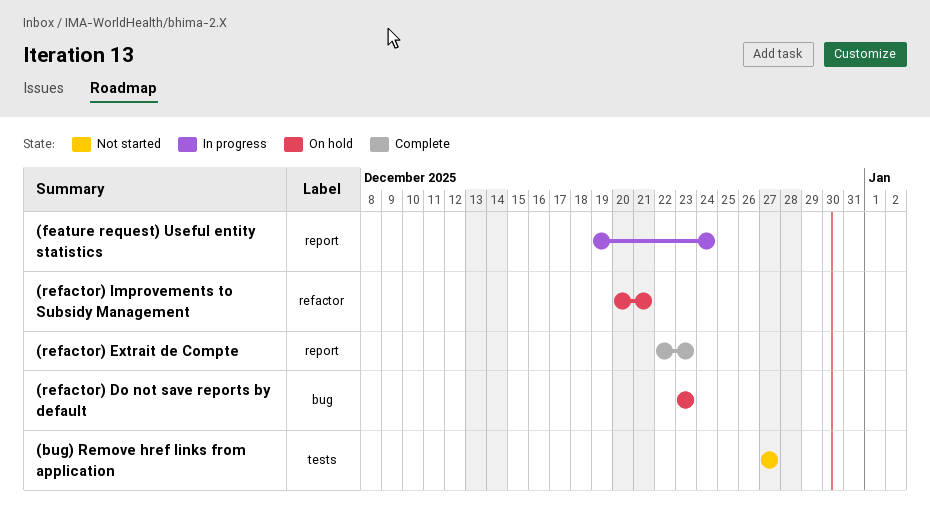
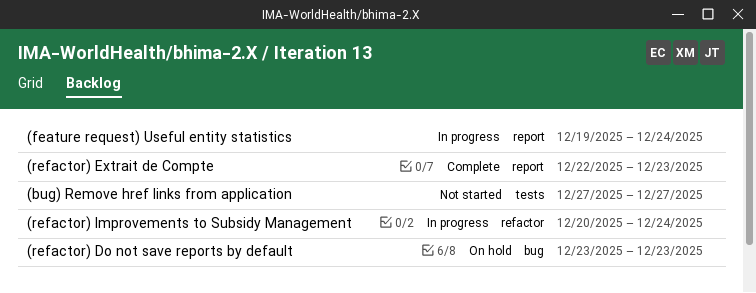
(refactor) Improvements to Subsidy Management, status: On hold -> In progress
(refactor) Improvements to Subsidy Management, due: Dec 21 -> Dec 24

